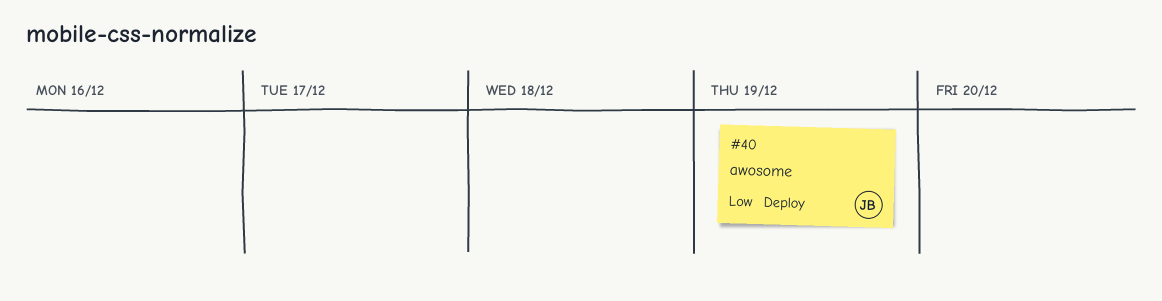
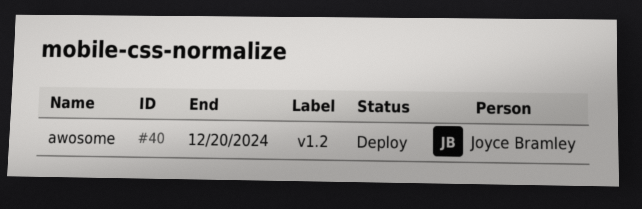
#40, due: Dec 19 -> Dec 20

